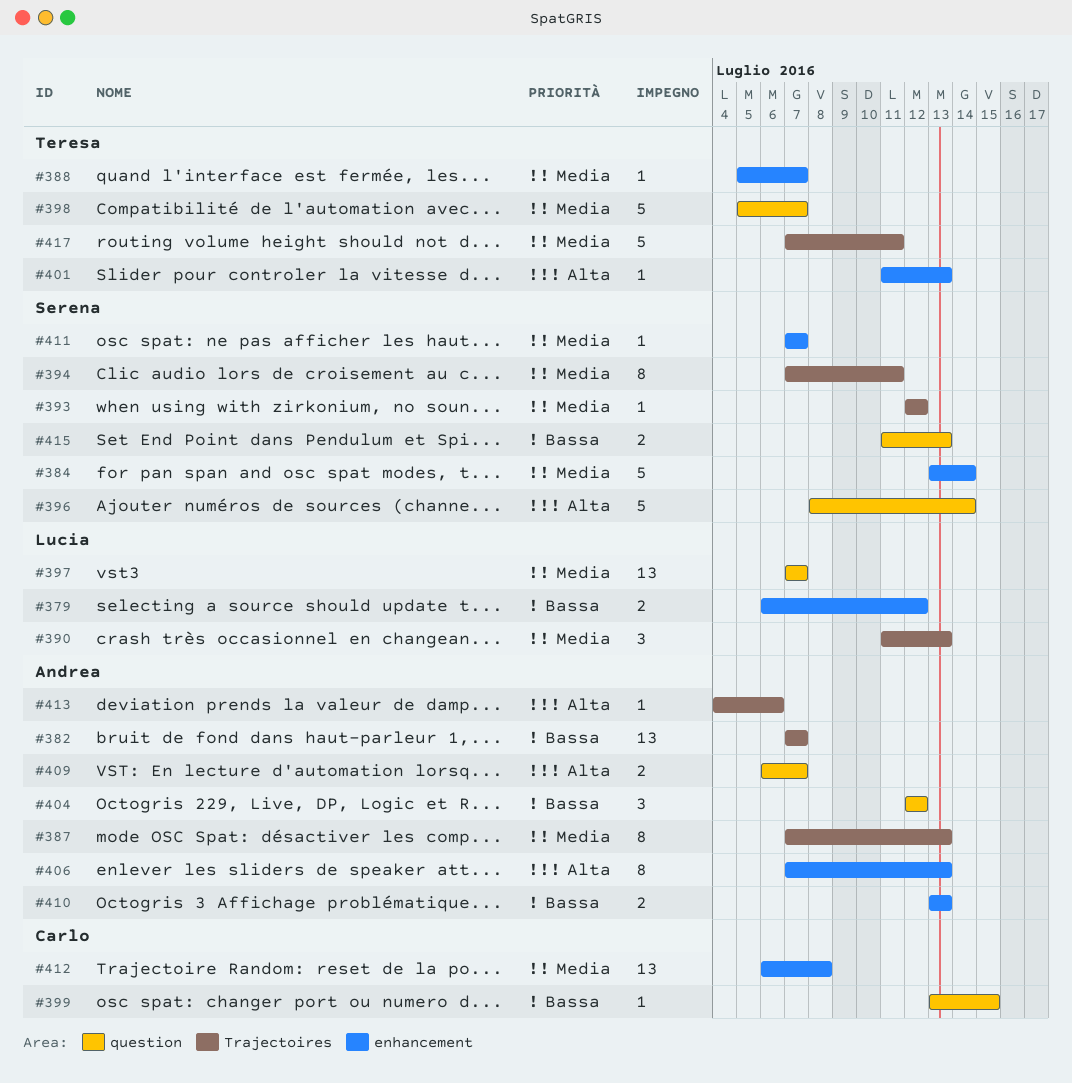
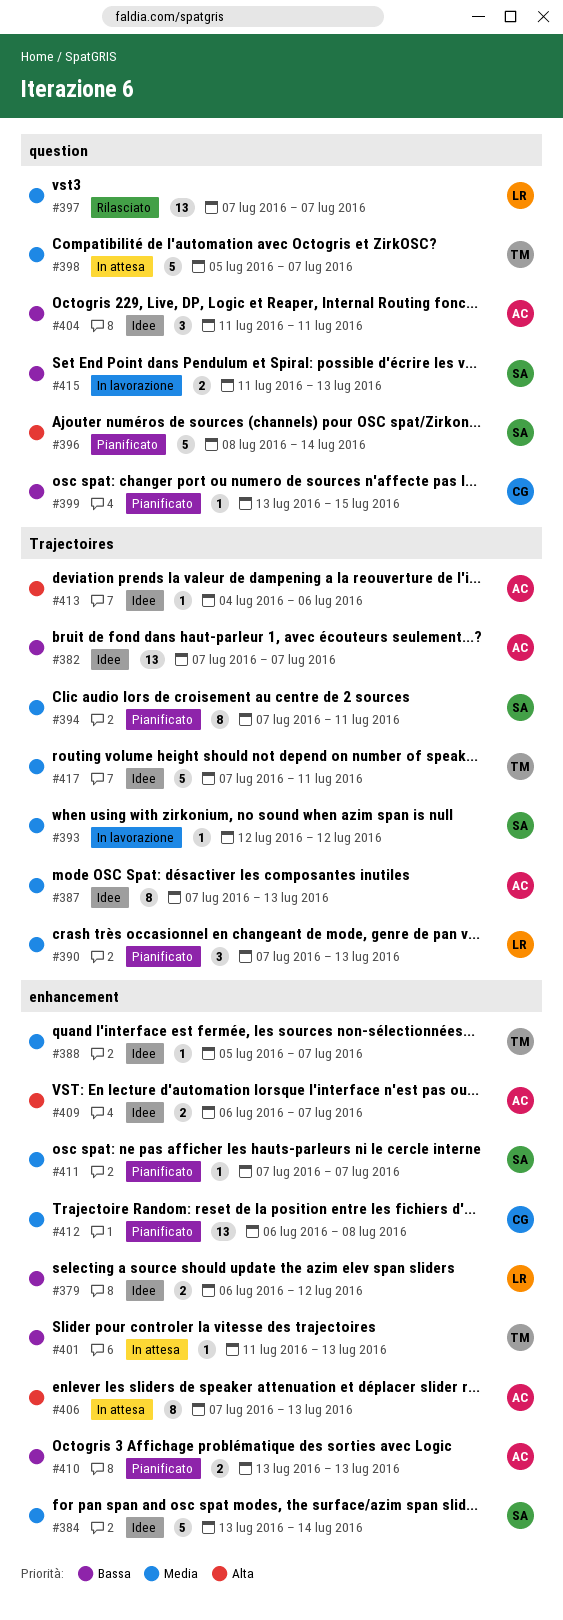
#390, start: Jul 11 -> Jul 7
#401, priority: Alta -> Bassa
#404, start: Jul 12 -> Jul 11
#404, due: Jul 12 -> Jul 11
#409, label: question -> enhancement

